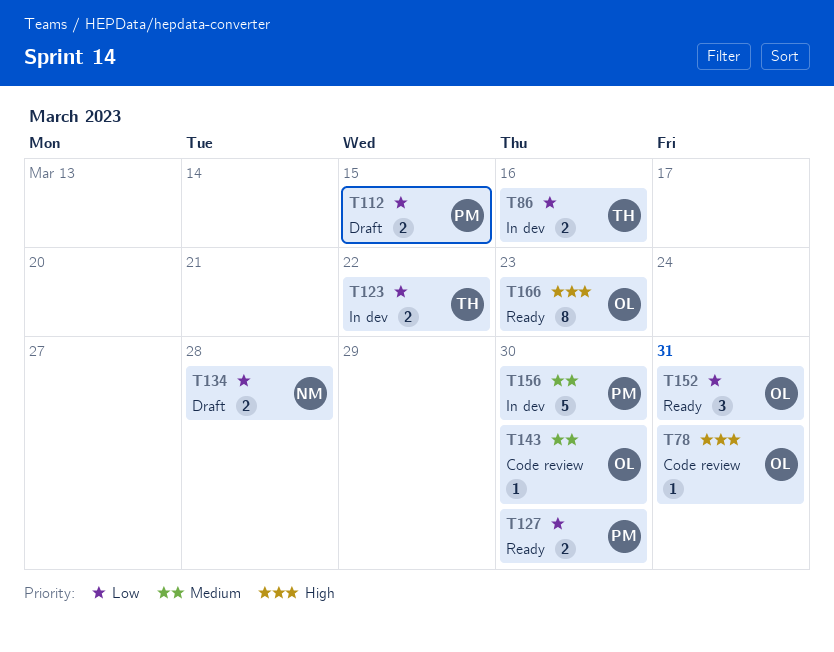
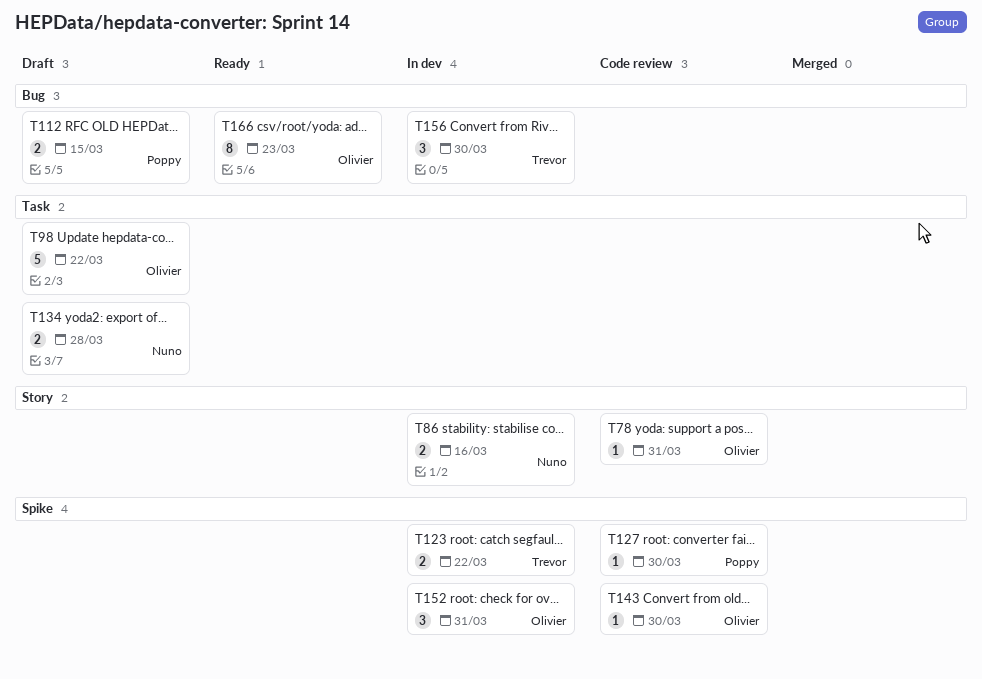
T86, owner: Trevor -> Nuno
T98: none -> present
T127, status: Ready -> Code review
T127, estimate: 2 -> 1
T152, status: Ready -> In dev
T156, owner: Poppy -> Trevor
T156, estimate: 5 -> 3

